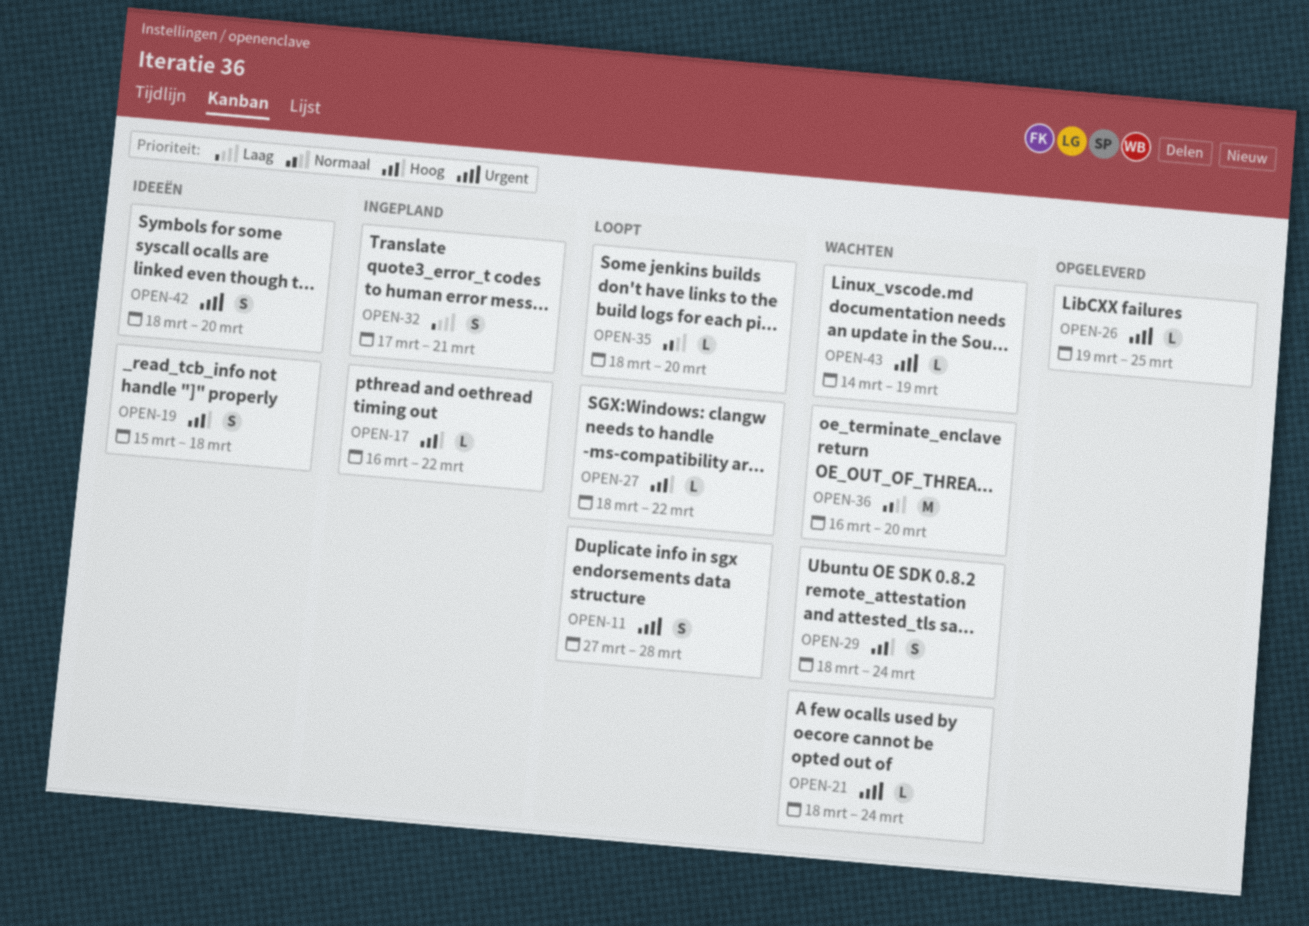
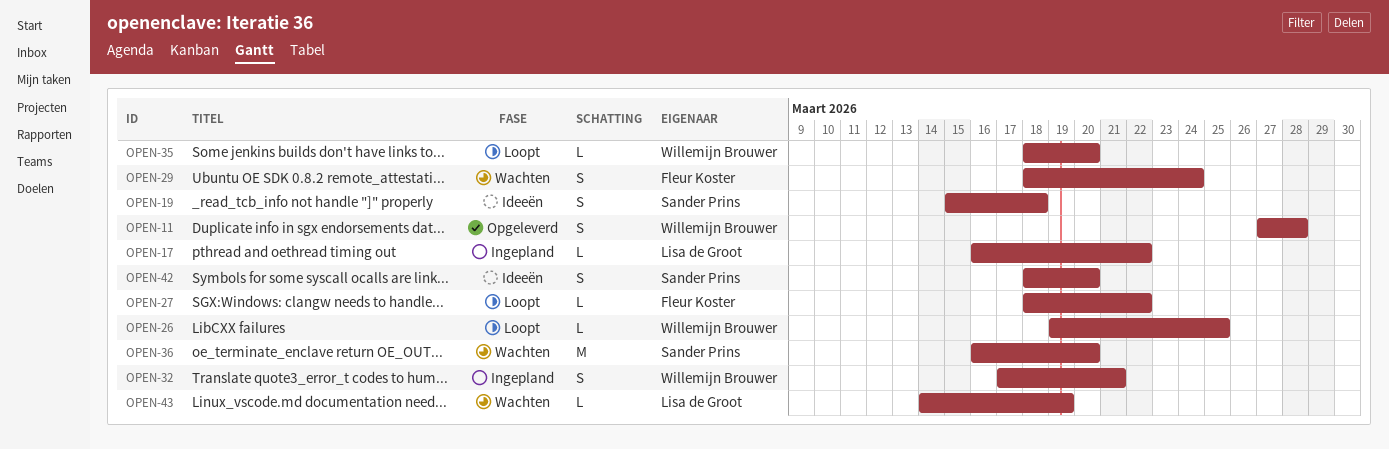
OPEN-11, status: Loopt -> Opgeleverd
OPEN-21: present -> none
OPEN-26, status: Opgeleverd -> Loopt

